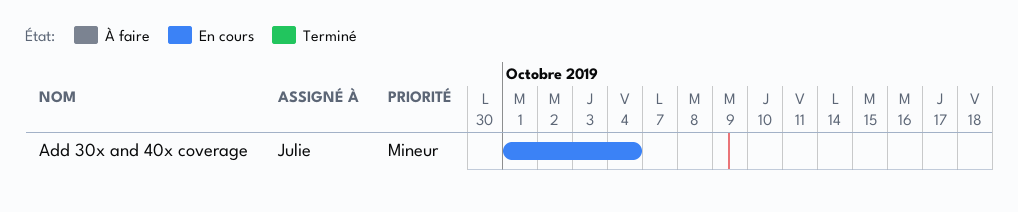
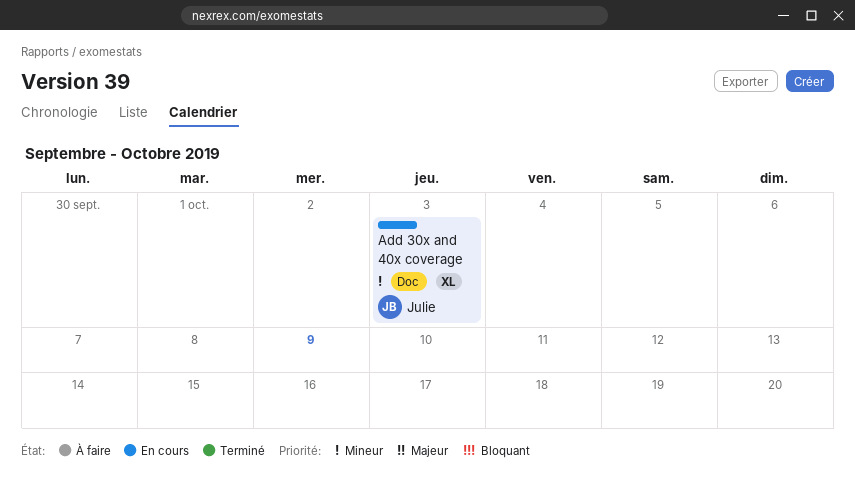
Add 30x and 40x coverage, due: Oct 4 -> Oct 3

